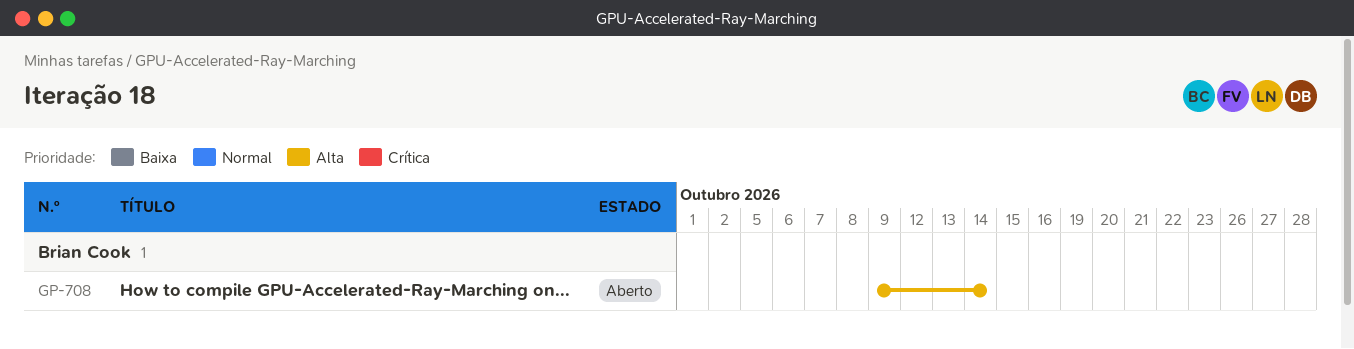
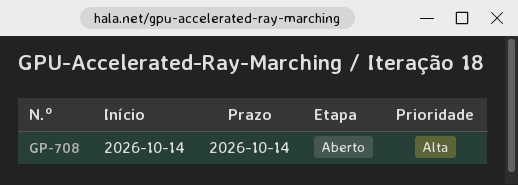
GP-708, start: Oct 9 -> Oct 14

